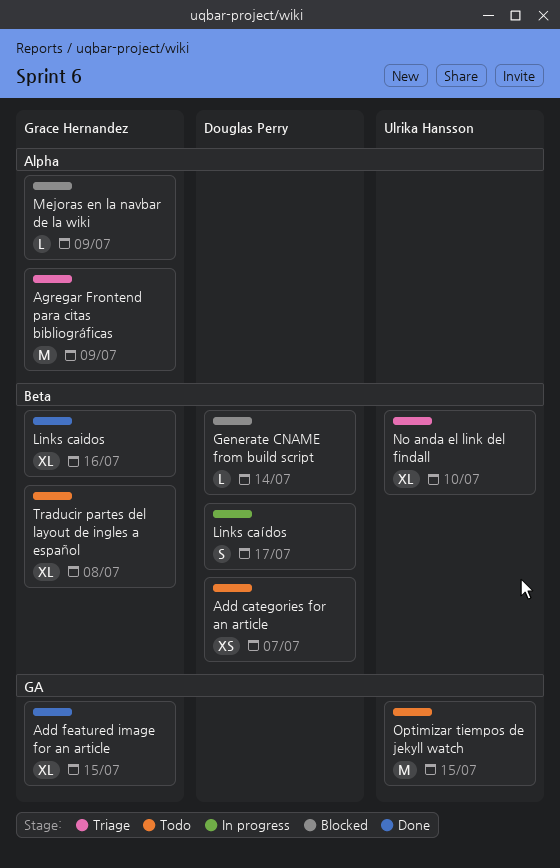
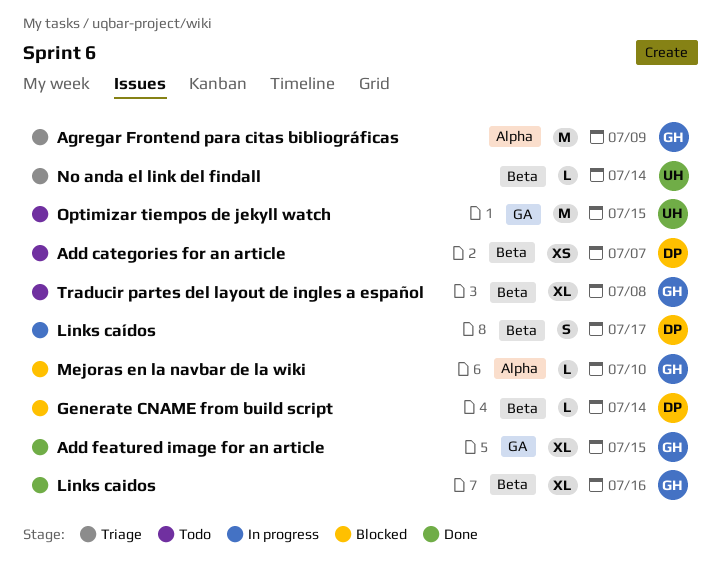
Mejoras en la navbar de la wiki, due: Jul 9 -> Jul 10
No anda el link del findall, estimate: XL -> L
No anda el link del findall, due: Jul 10 -> Jul 14

